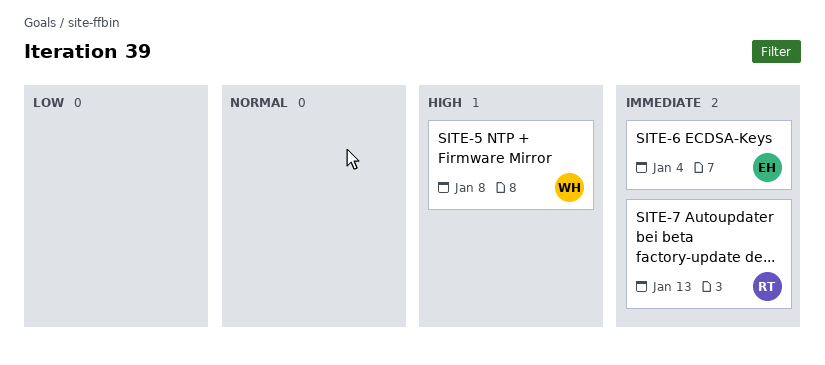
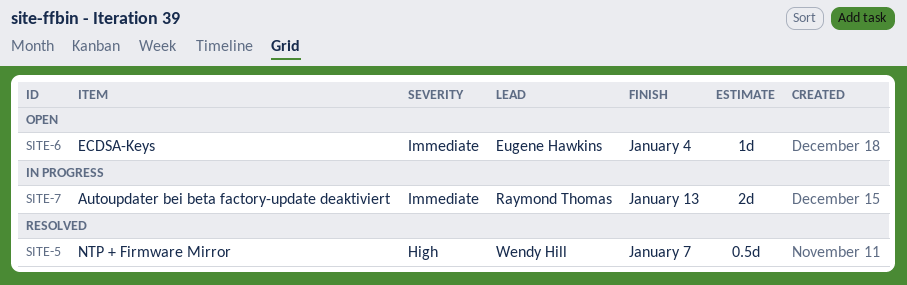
SITE-5, due: Jan 8 -> Jan 7

